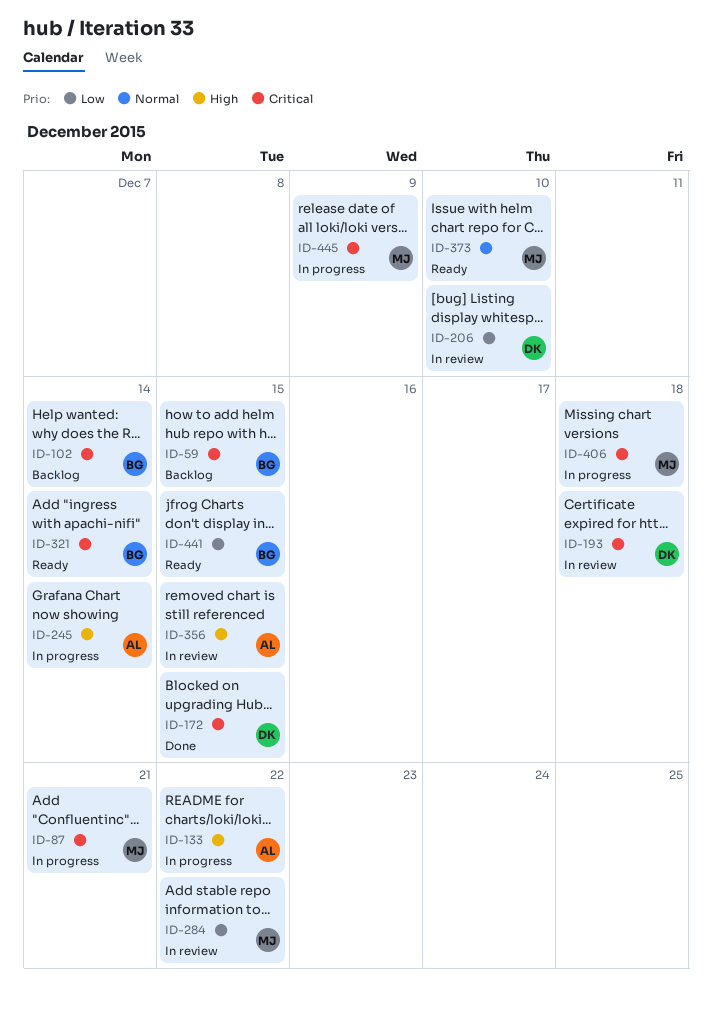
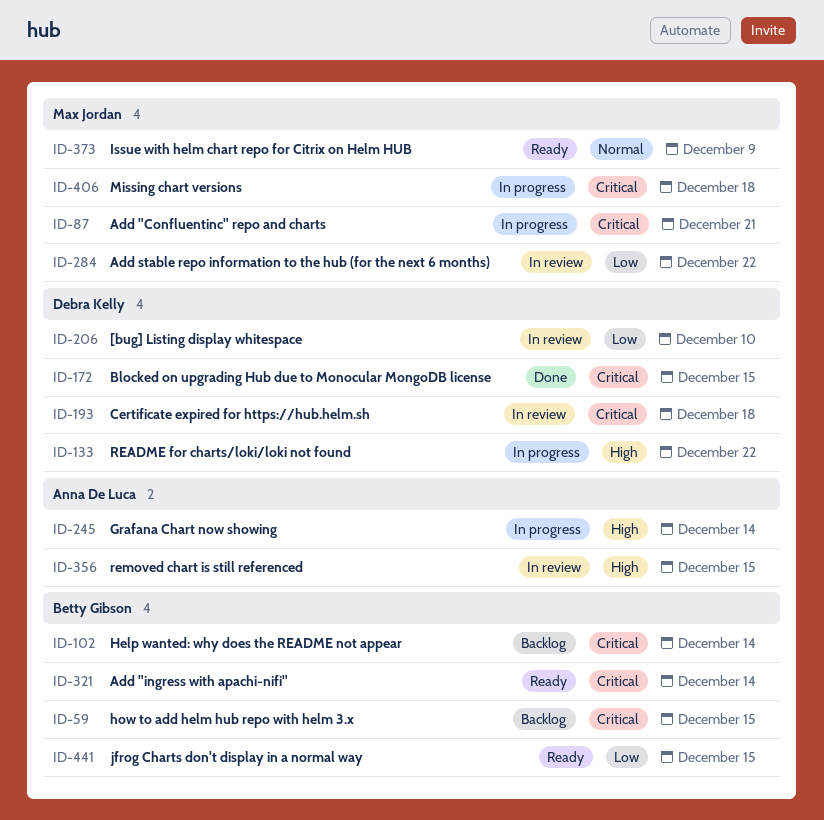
ID-133, owner: Anna De Luca -> Debra Kelly
ID-373, due: Dec 10 -> Dec 9
ID-445: present -> none

